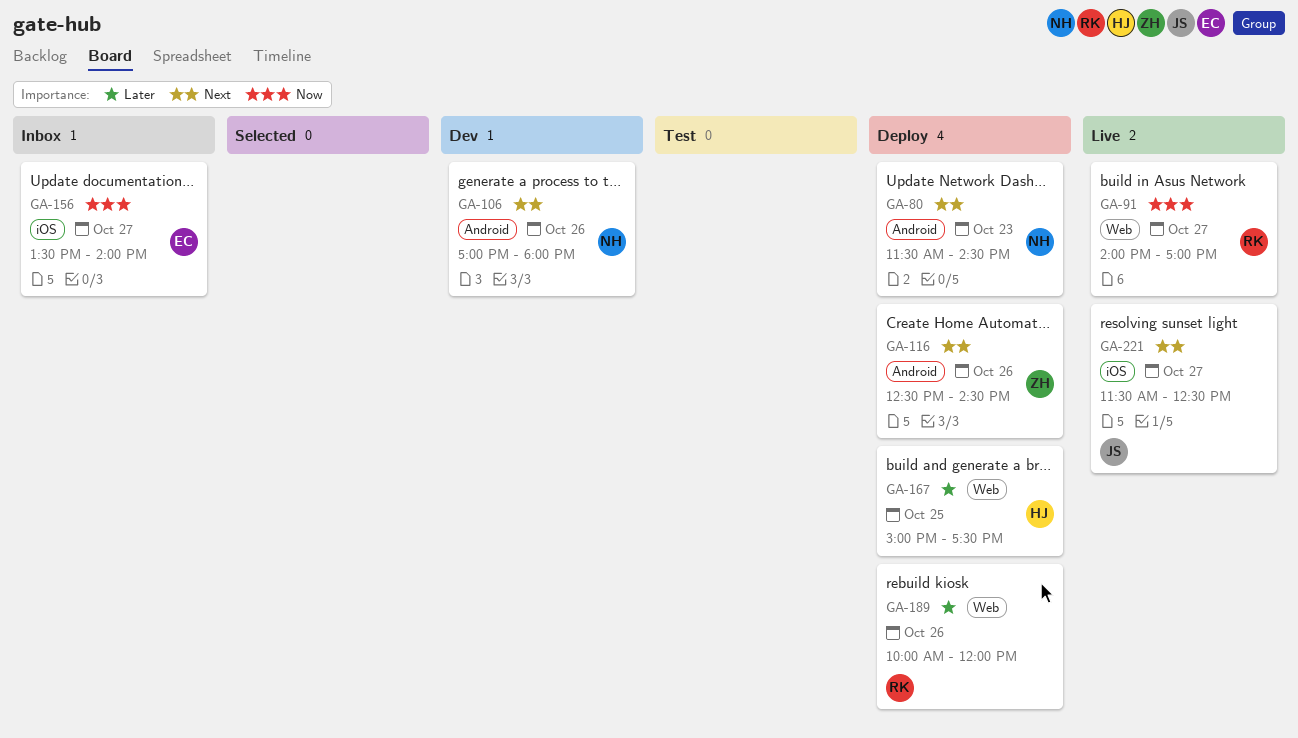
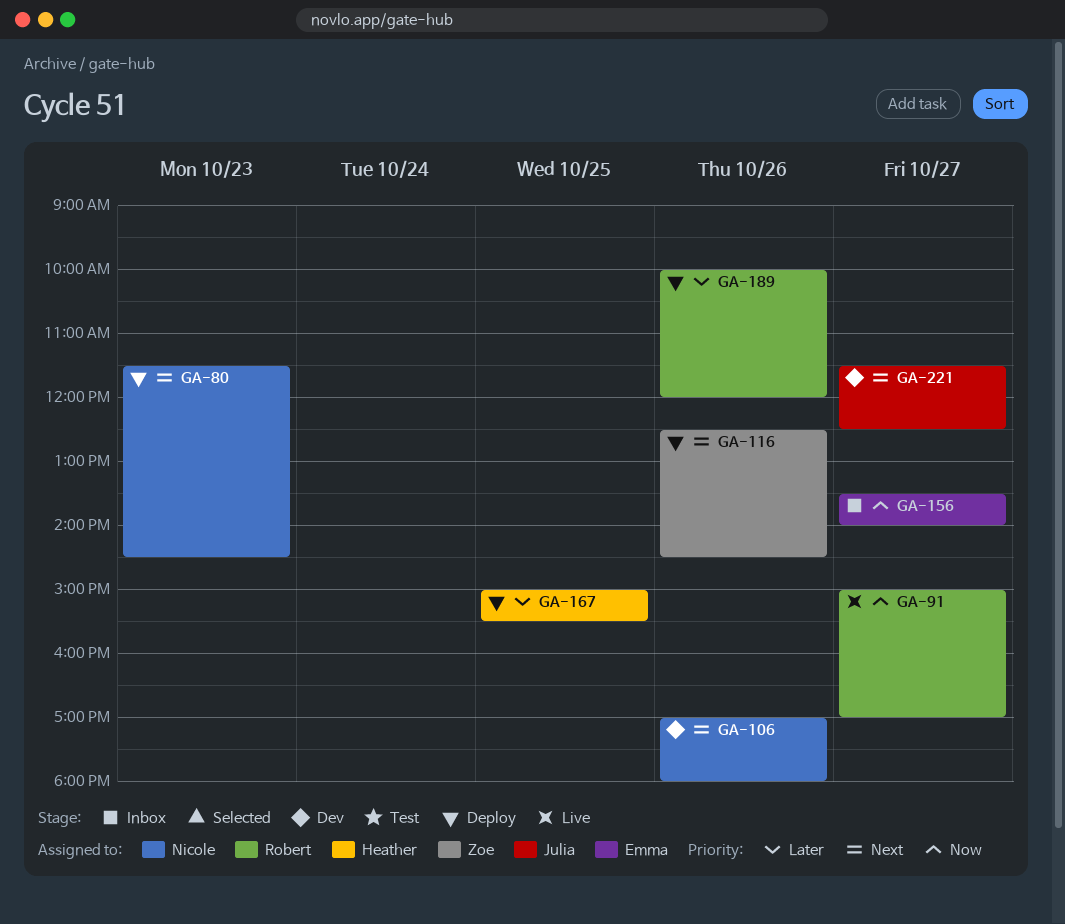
GA-91, begins: 14:00 -> 15:00
GA-167, ends: 17:30 -> 15:30
GA-221, status: Live -> Dev

